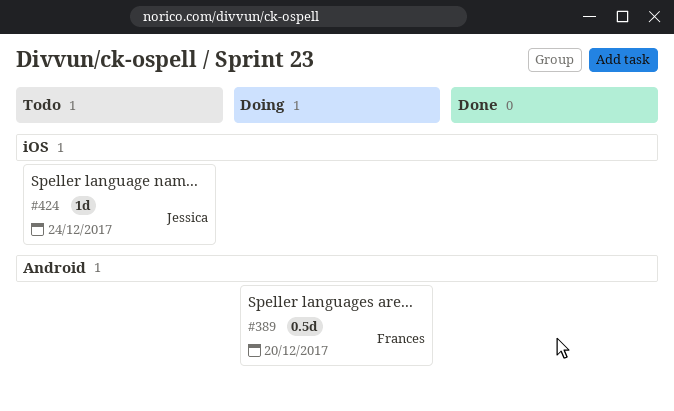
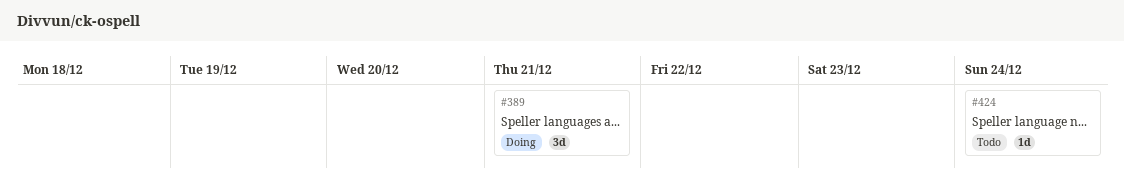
#389, estimate: 0.5d -> 3d
#389, due: Dec 20 -> Dec 21

